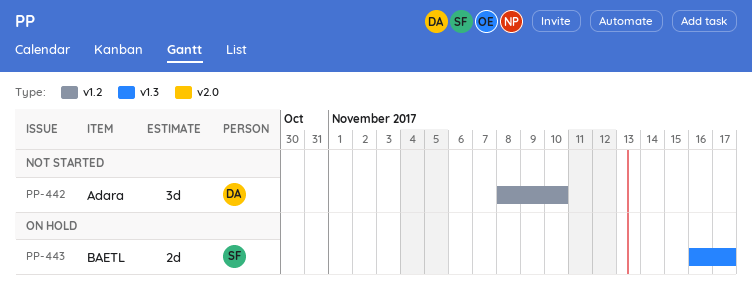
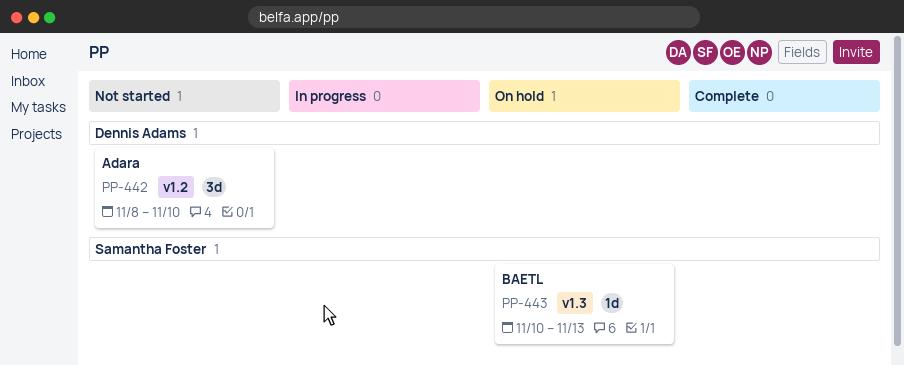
PP-443, estimate: 2d -> 1d
PP-443, start: Nov 16 -> Nov 10
PP-443, due: Nov 17 -> Nov 13

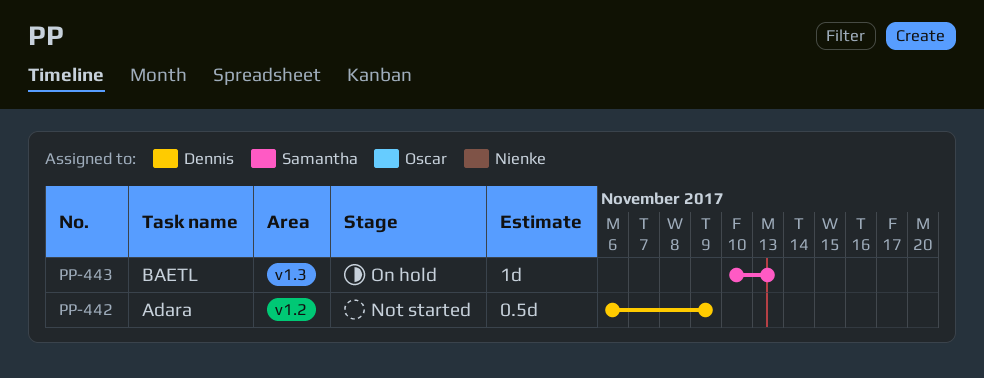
PP-442, estimate: 3d -> 0.5d
PP-442, start: Nov 8 -> Nov 6
PP-442, due: Nov 10 -> Nov 9

